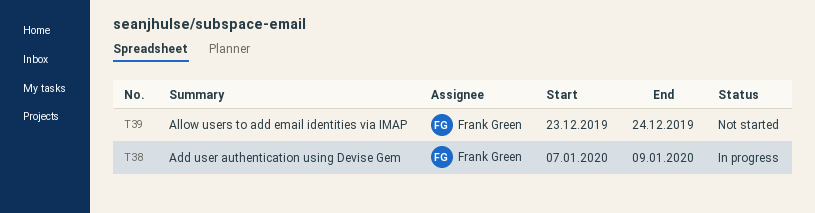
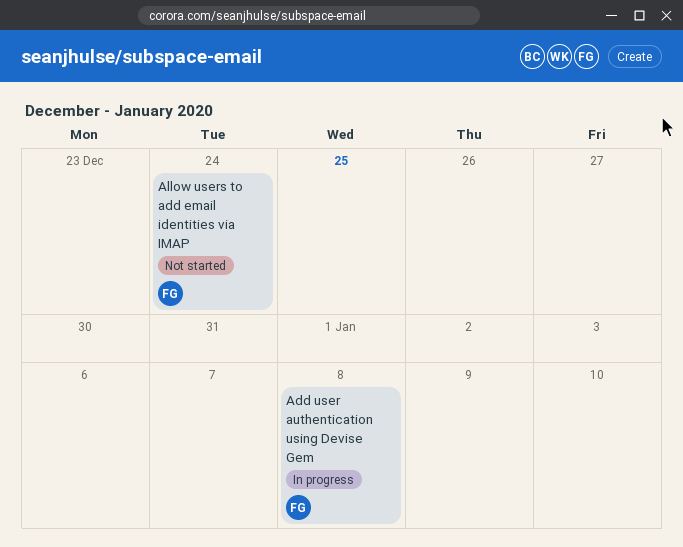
Add user authentication using Devise Gem, due: Jan 9 -> Jan 8

